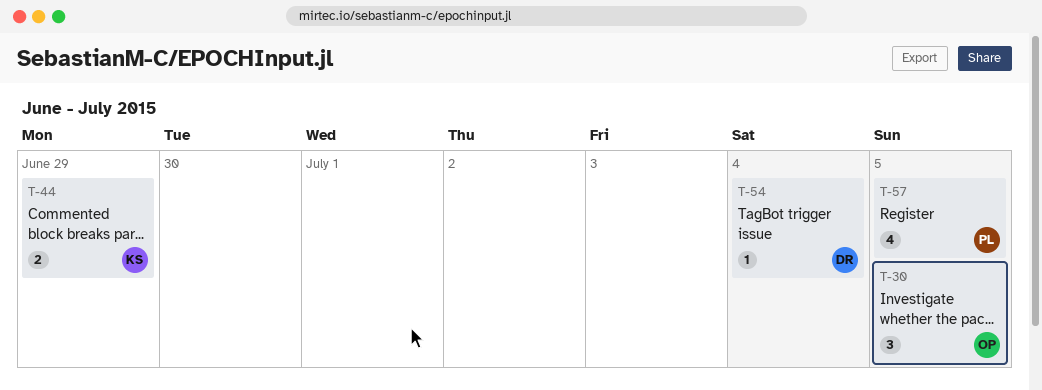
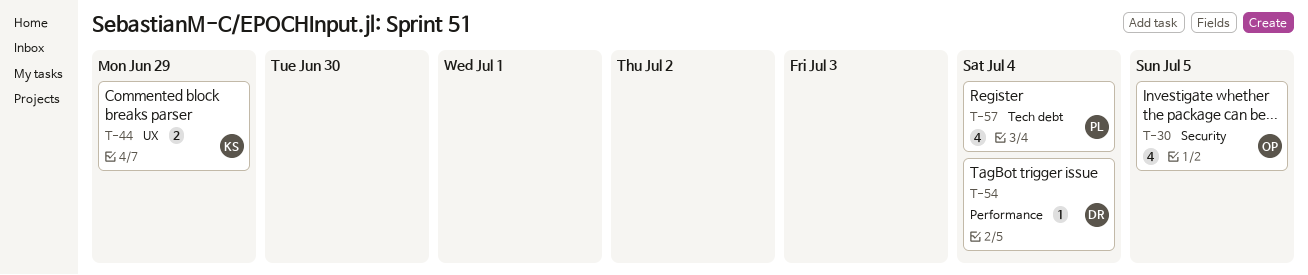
T-30, estimate: 3 -> 4
T-57, due: Jul 5 -> Jul 4

